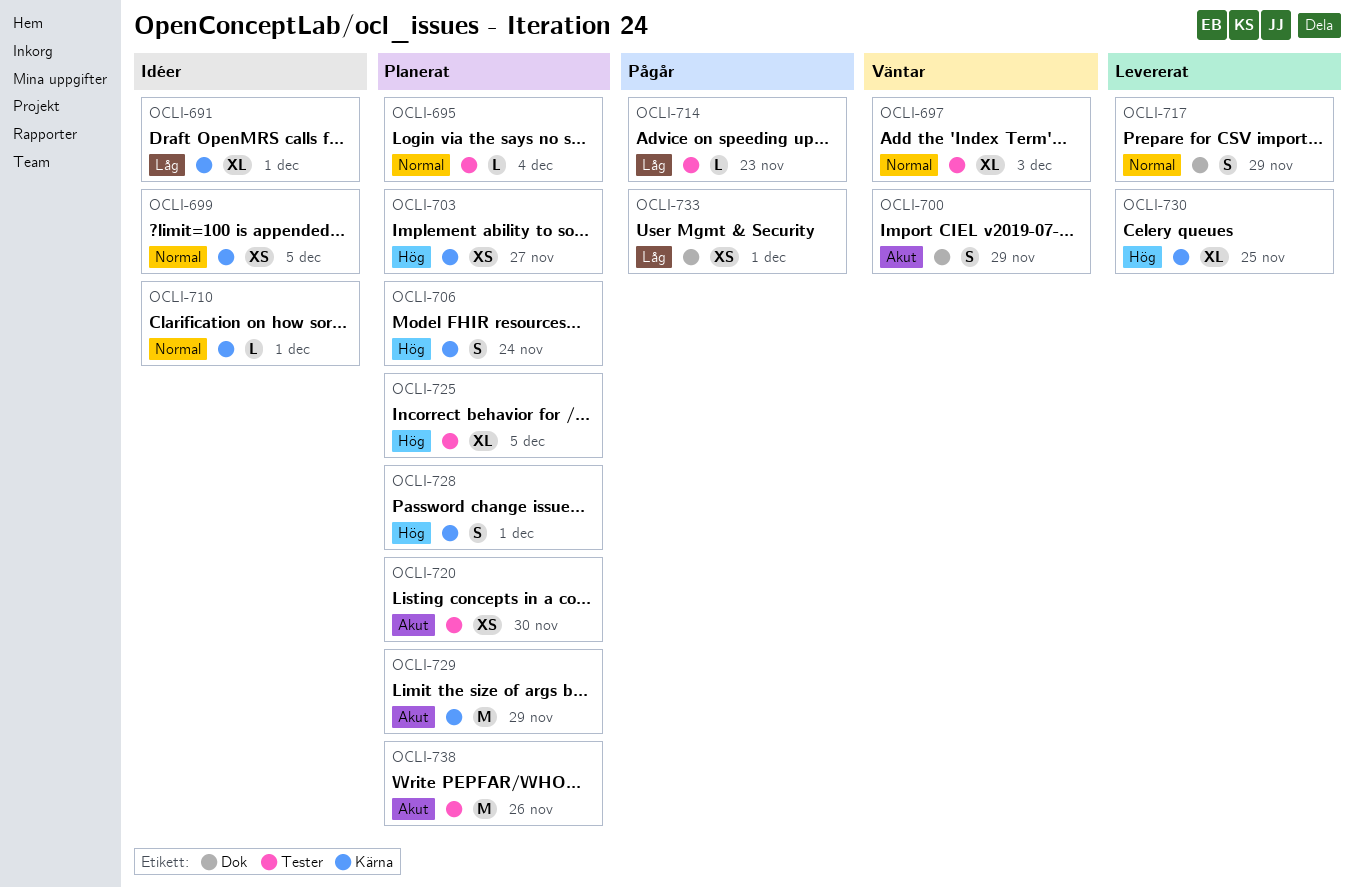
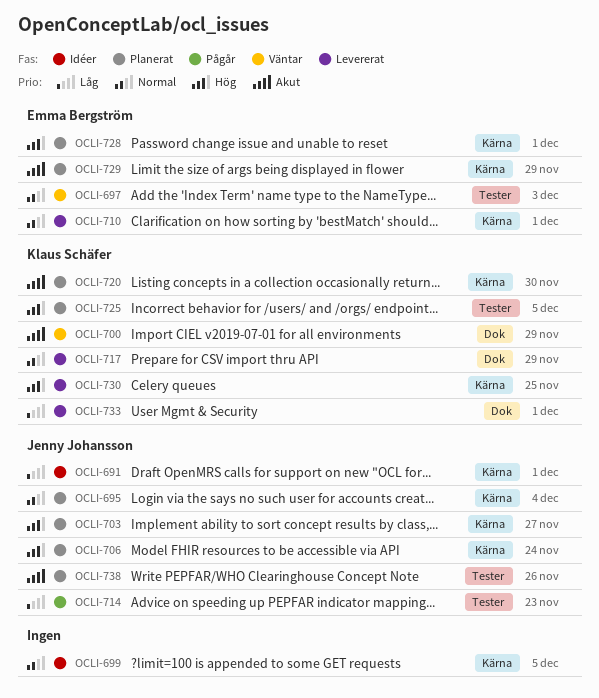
OCLI-695, label: Tester -> Kärna
OCLI-710, status: Idéer -> Levererat
OCLI-720, label: Tester -> Kärna
OCLI-733, status: Pågår -> Levererat

